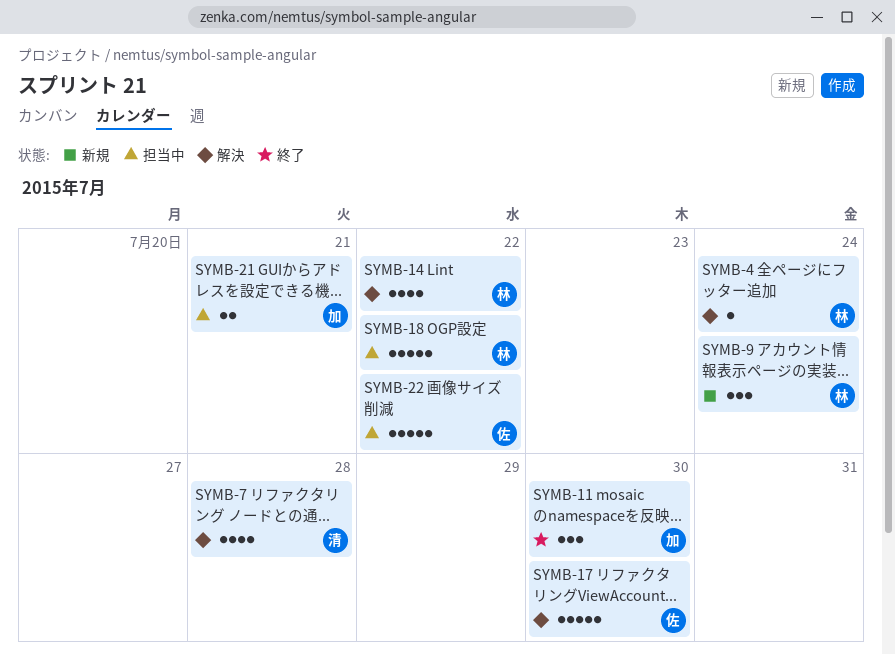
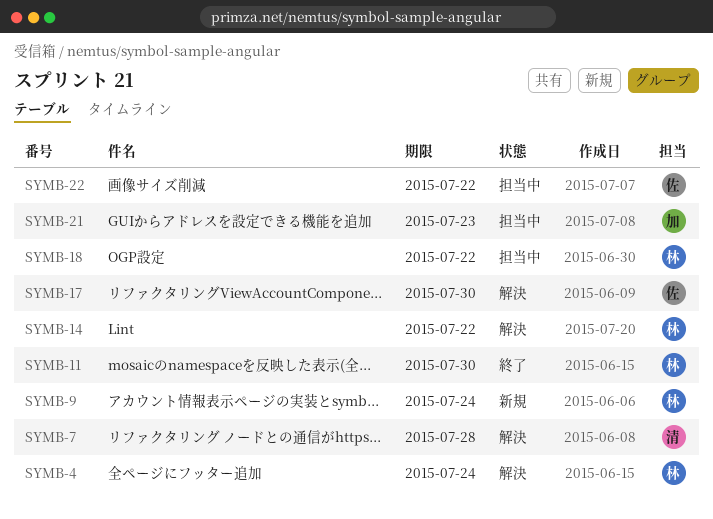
SYMB-11, owner: 加 -> 林
SYMB-21, due: Jul 21 -> Jul 23

